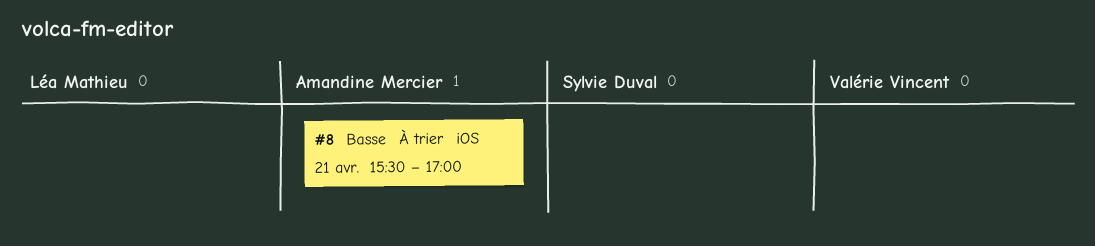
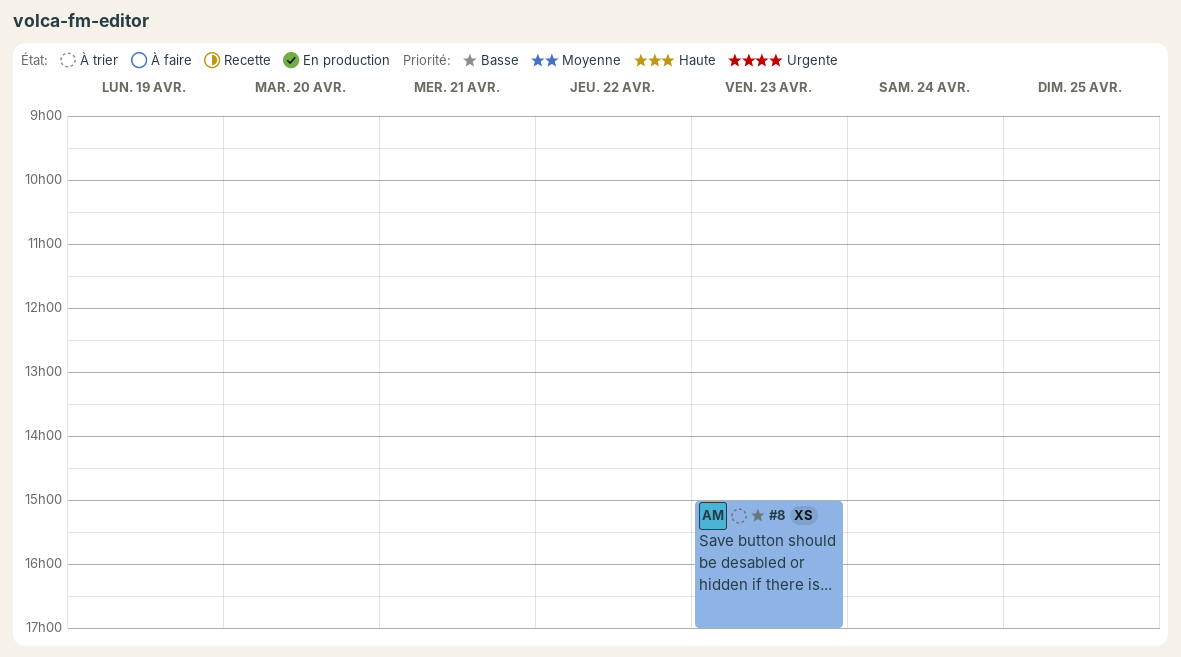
#8, day: Apr 21 -> Apr 23
#8, begins: 15:30 -> 15:00

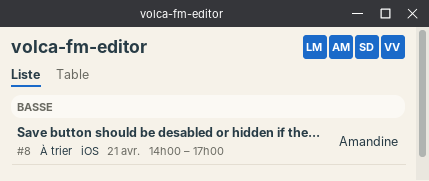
#8, day: Apr 23 -> Apr 21
#8, begins: 15:00 -> 14:00

